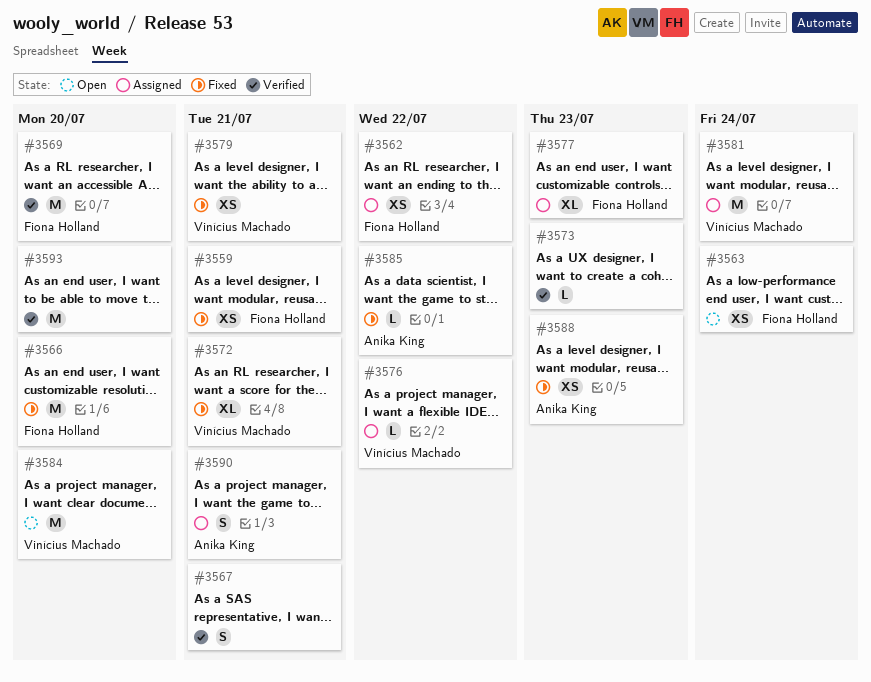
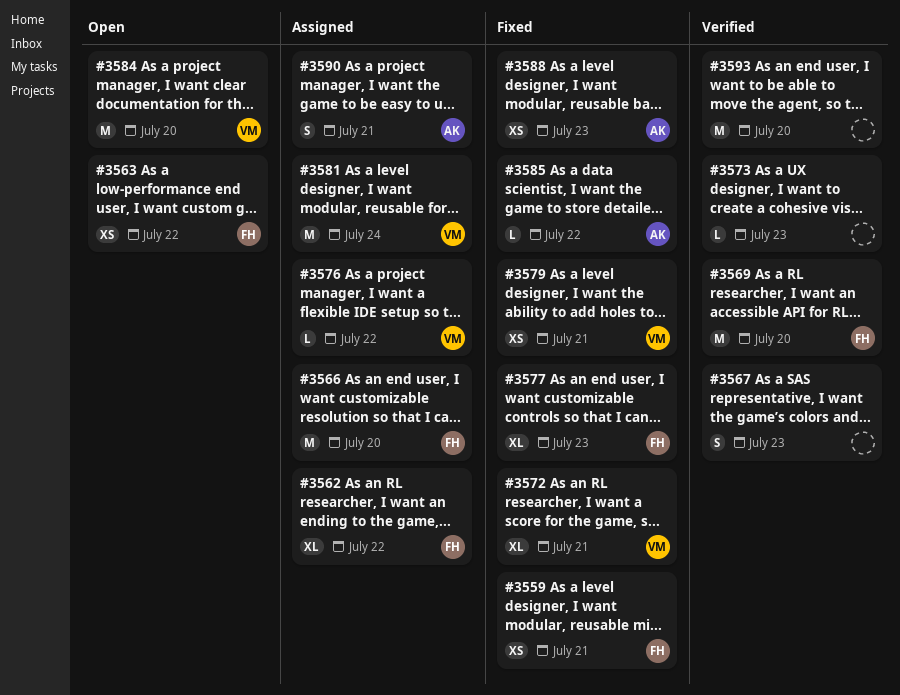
#3562, estimate: XS -> XL
#3563, due: Jul 24 -> Jul 22
#3566, status: Fixed -> Assigned
#3567, due: Jul 21 -> Jul 23
#3577, status: Assigned -> Fixed

